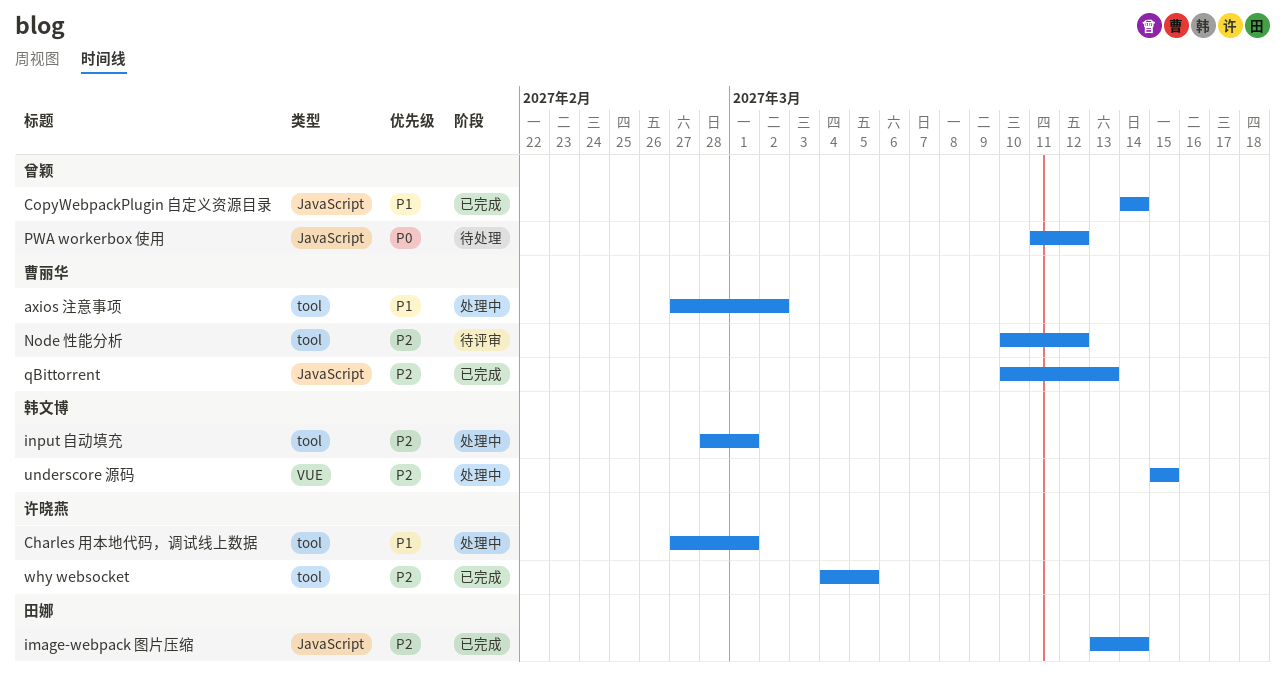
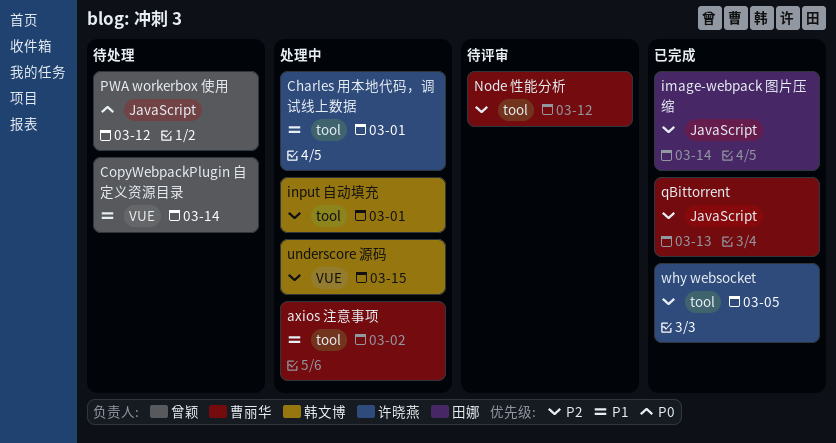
CopyWebpackPlugin 自定义资源目录, status: 已完成 -> 待处理
CopyWebpackPlugin 自定义资源目录, label: JavaScript -> VUE

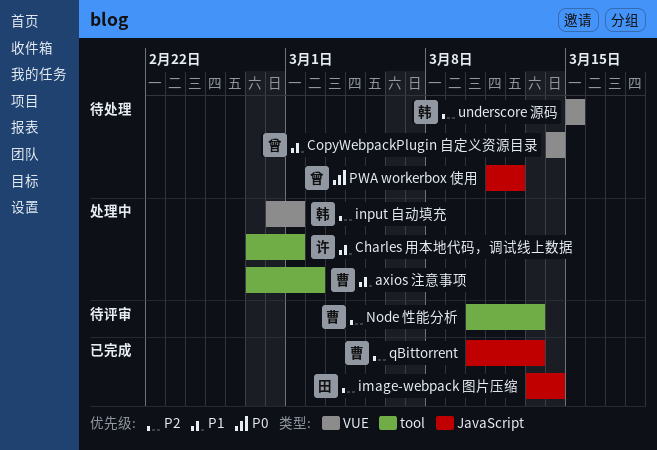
input 自动填充, label: tool -> VUE
Node 性能分析, due: Mar 12 -> Mar 13
underscore 源码, status: 处理中 -> 待处理
why websocket: present -> none

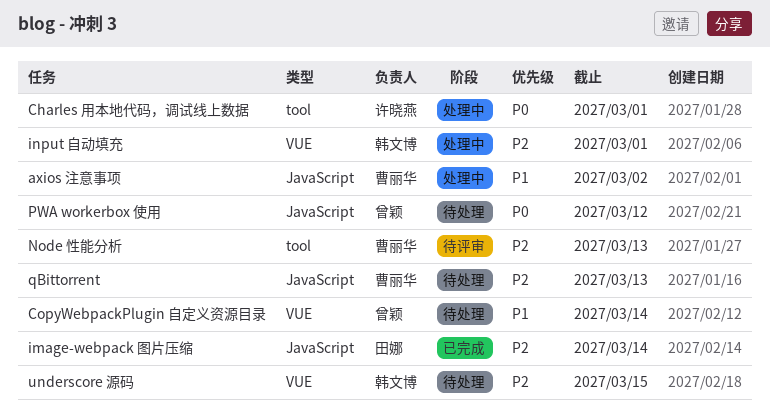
axios 注意事项, label: tool -> JavaScript
Charles 用本地代码，调试线上数据, priority: P1 -> P0
qBittorrent, status: 已完成 -> 待处理

